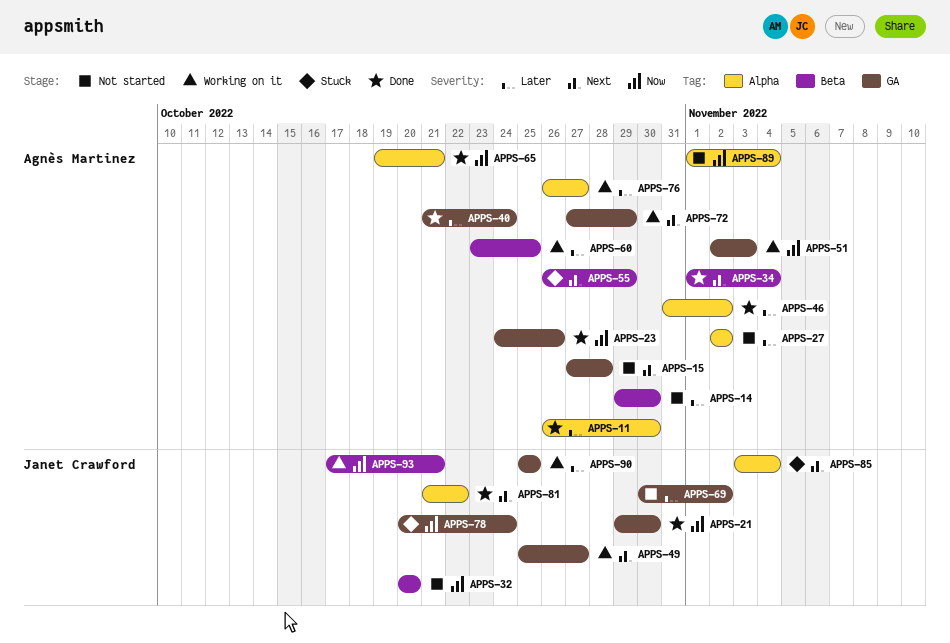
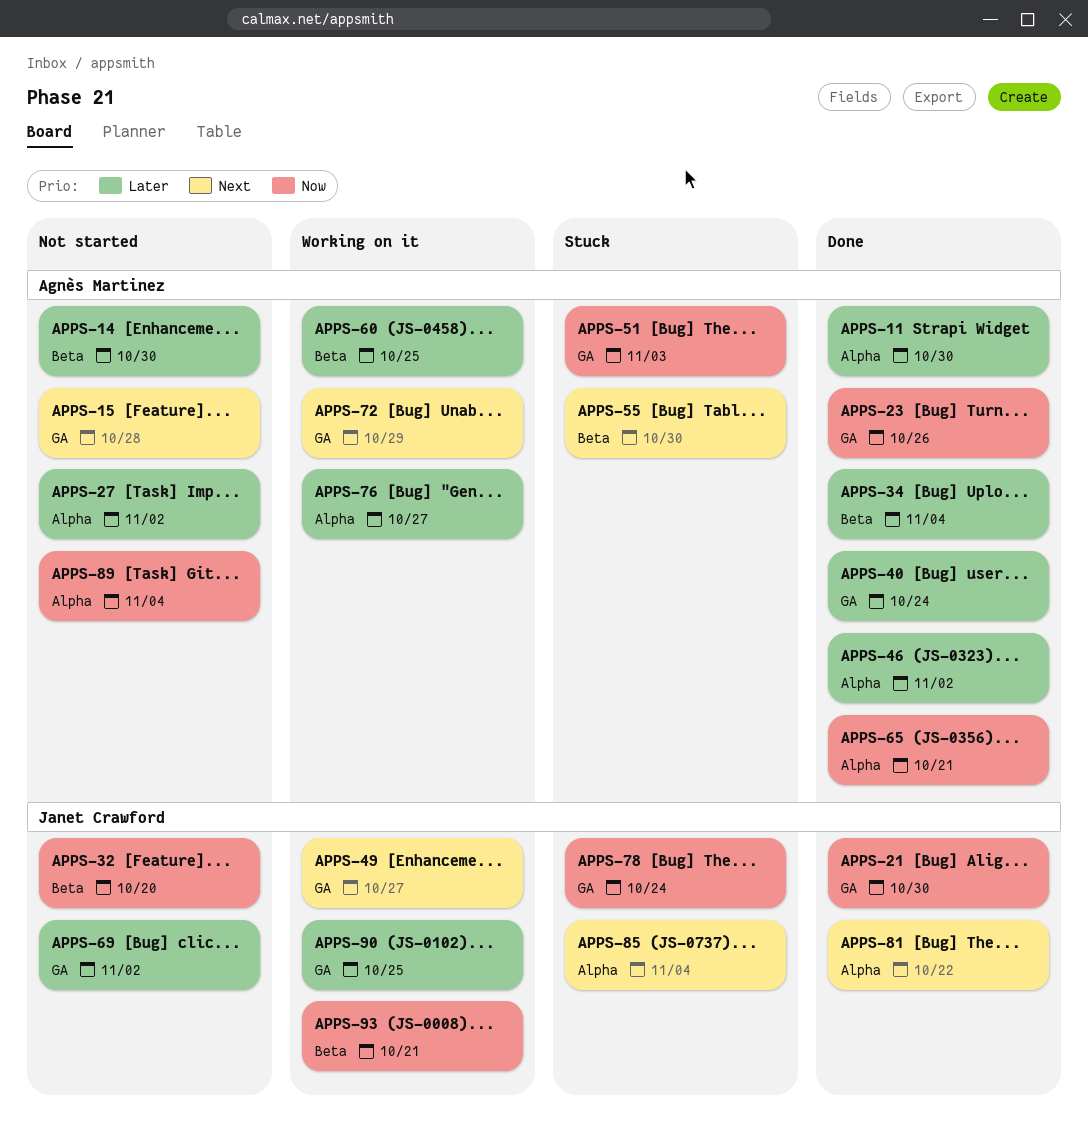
APPS-34, priority: Next -> Later
APPS-51, status: Working on it -> Stuck
APPS-55, due: Oct 29 -> Oct 30

